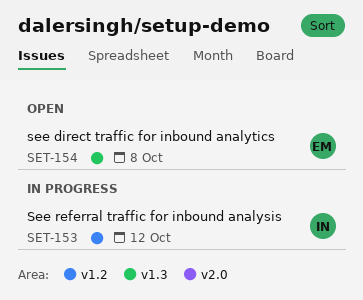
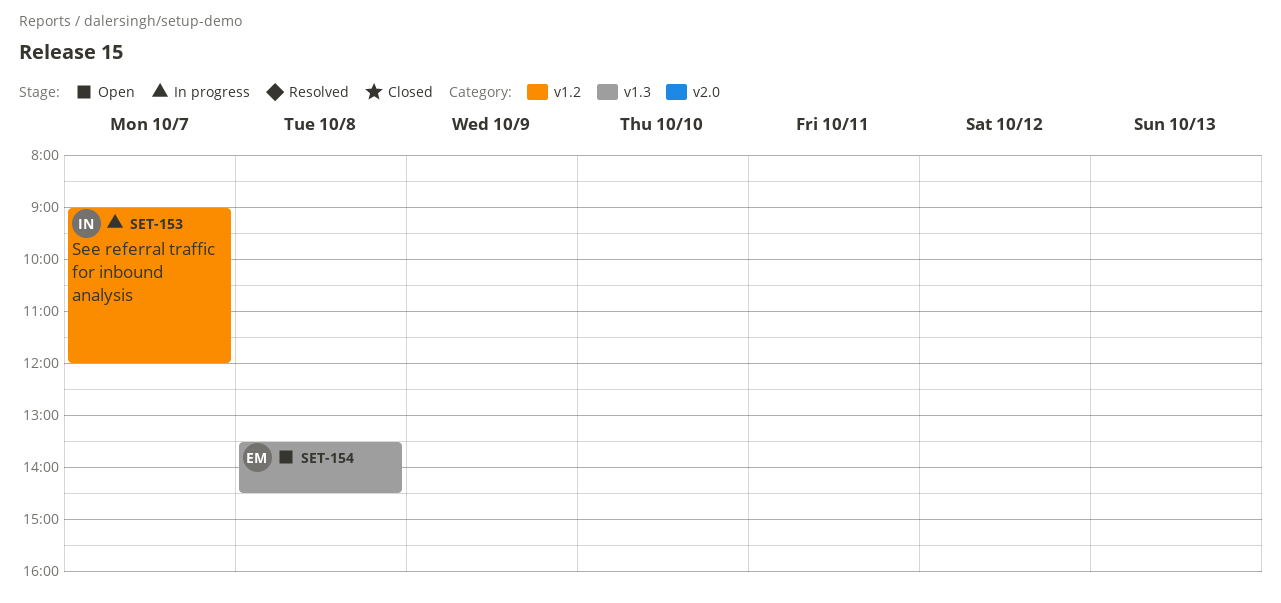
SET-153, day: Oct 12 -> Oct 7

